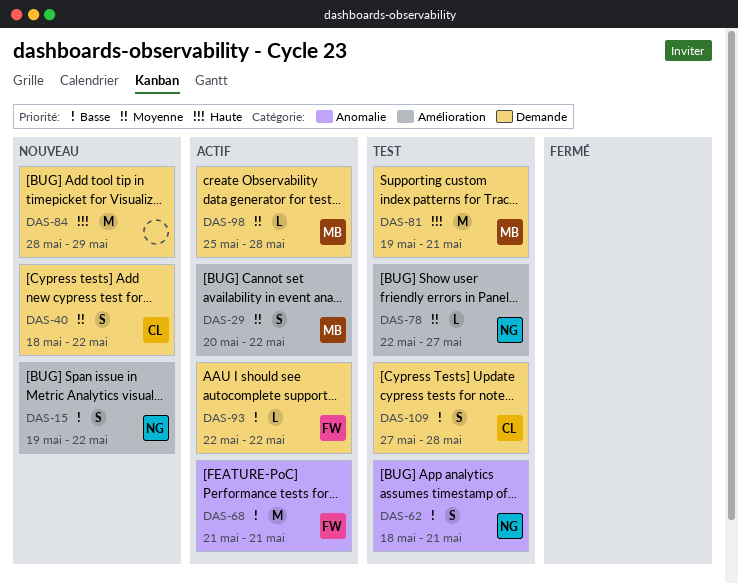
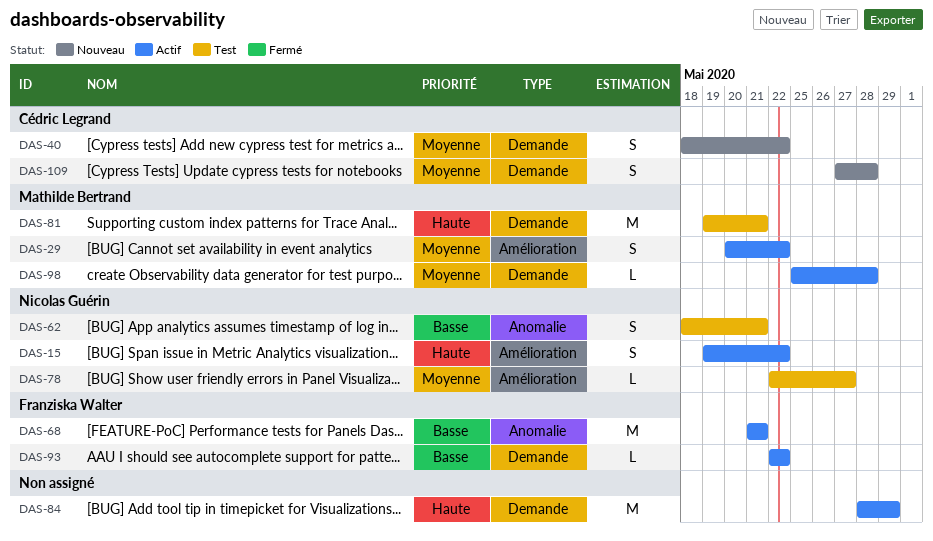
DAS-15, status: Nouveau -> Actif
DAS-15, priority: Basse -> Haute
DAS-84, status: Nouveau -> Actif
DAS-109, status: Test -> Nouveau
DAS-109, priority: Basse -> Moyenne

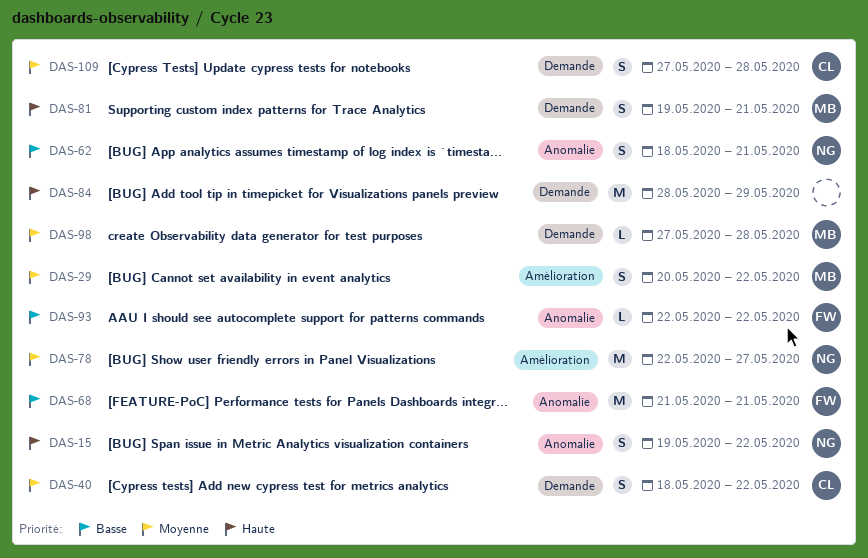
DAS-15, label: Amélioration -> Anomalie
DAS-78, estimate: L -> M
DAS-81, estimate: M -> S
DAS-93, label: Demande -> Anomalie
DAS-98, start: May 25 -> May 27

